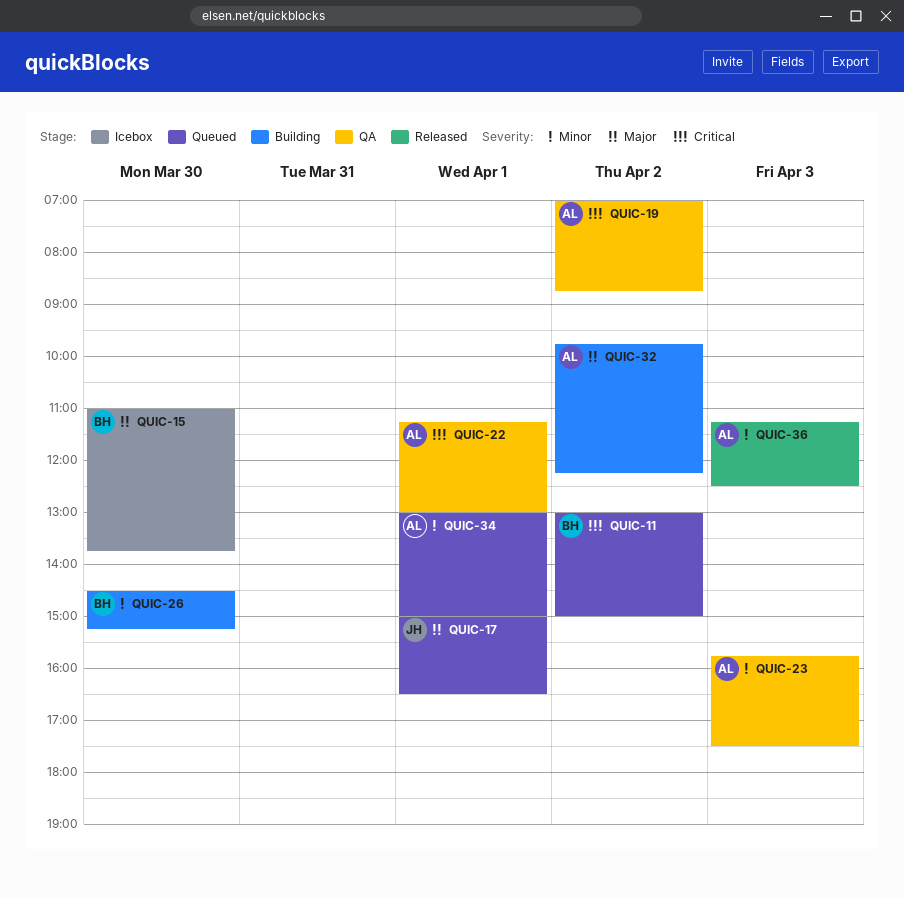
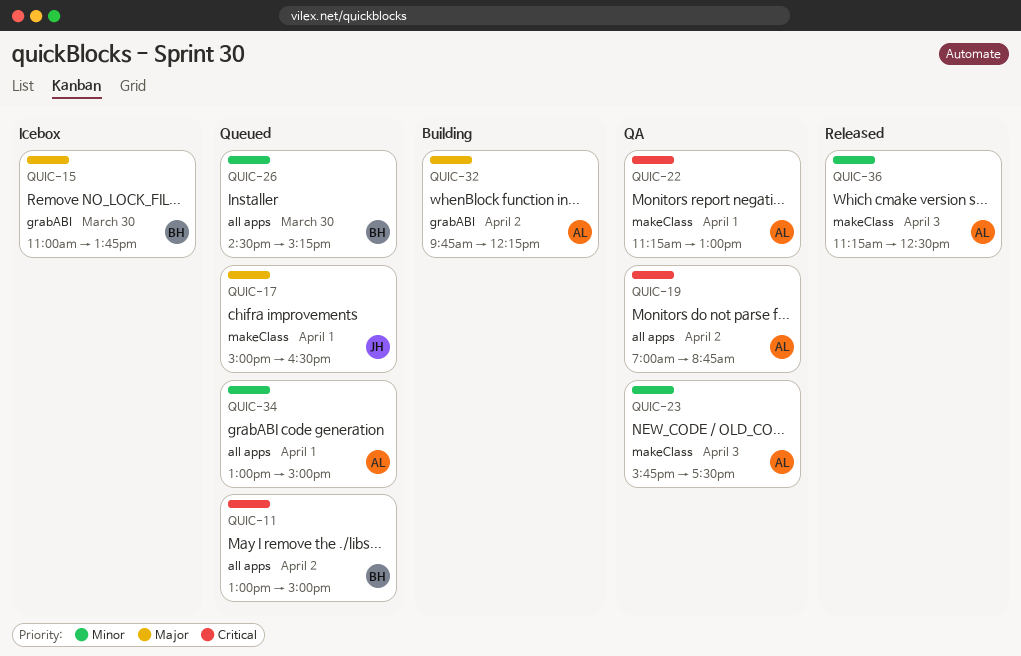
QUIC-26, status: Building -> Queued

